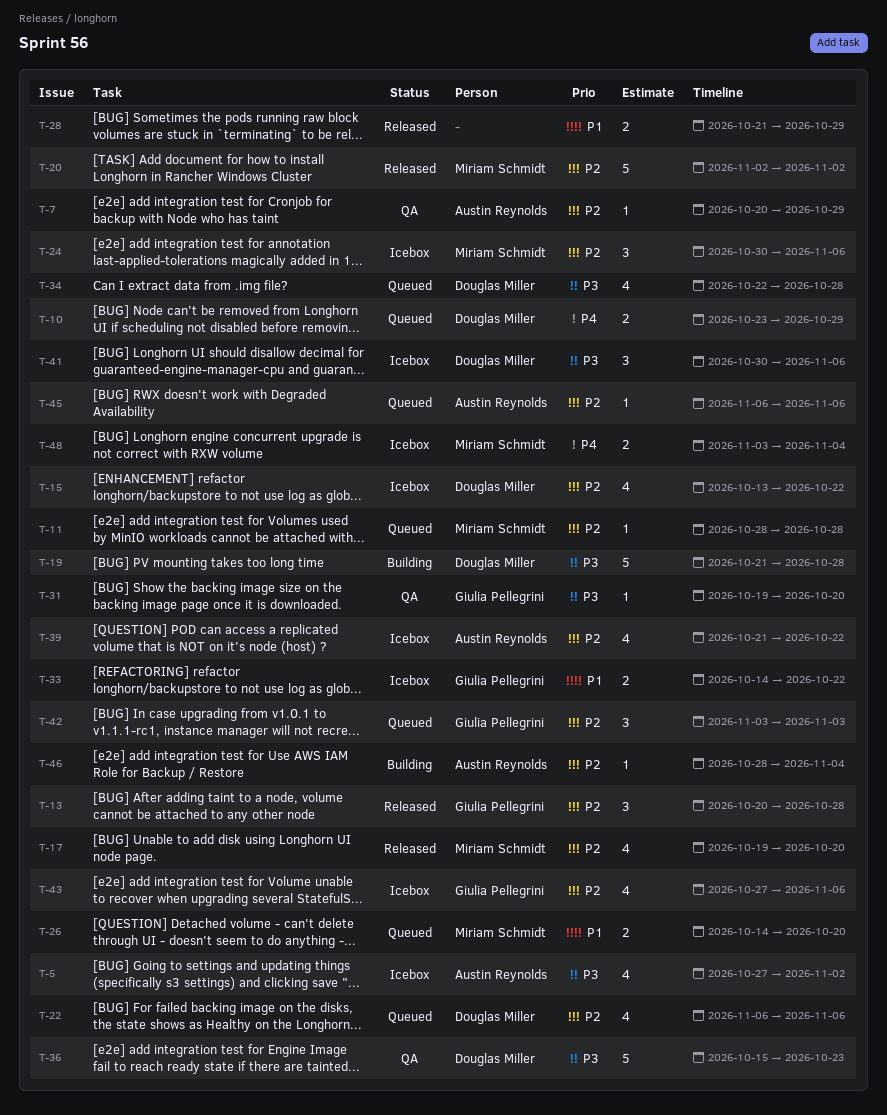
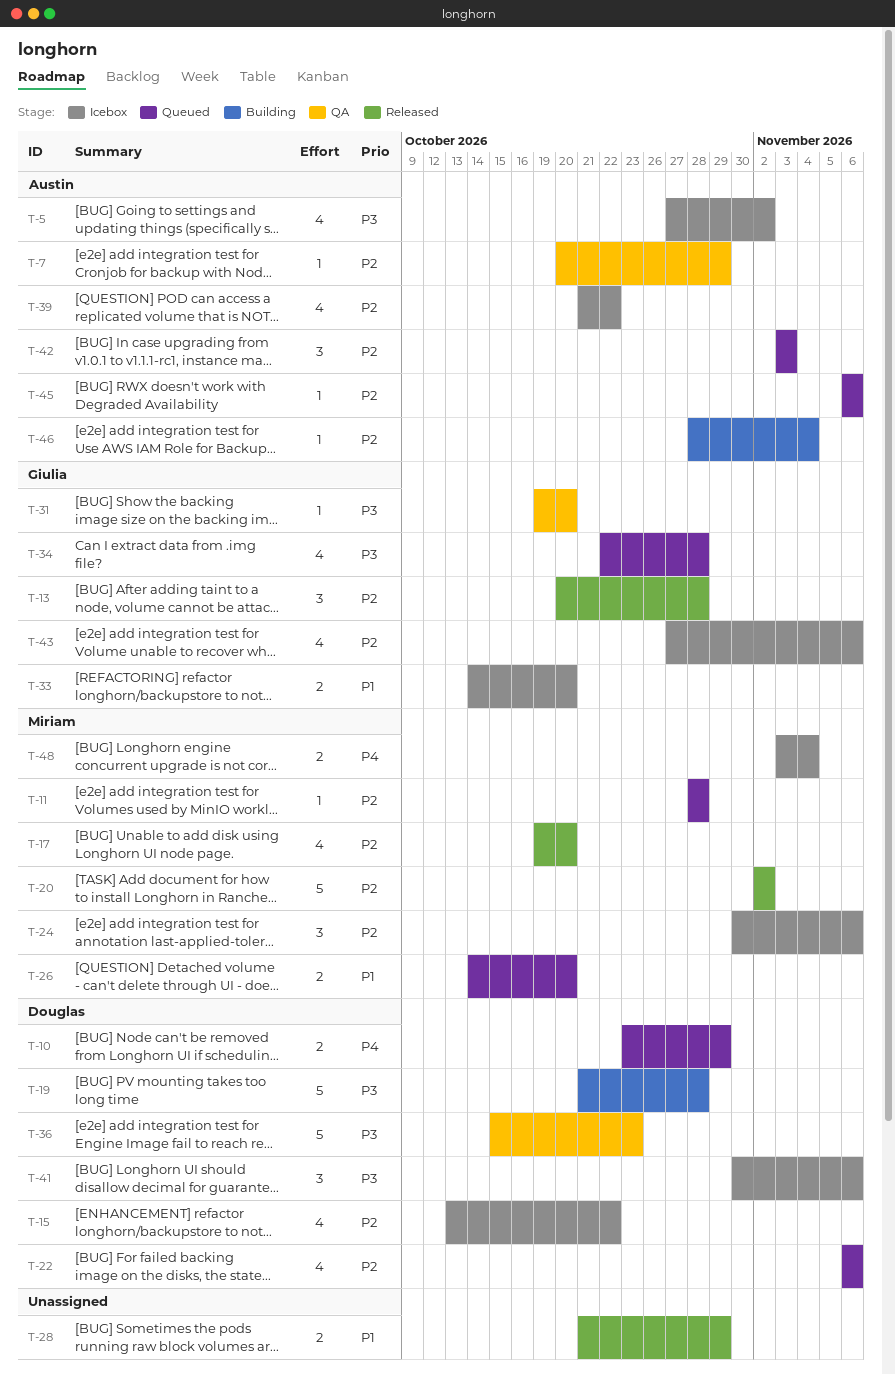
T-33, due: Oct 22 -> Oct 20
T-34, owner: Douglas Miller -> Giulia Pellegrini
T-42, owner: Giulia Pellegrini -> Austin Reynolds

